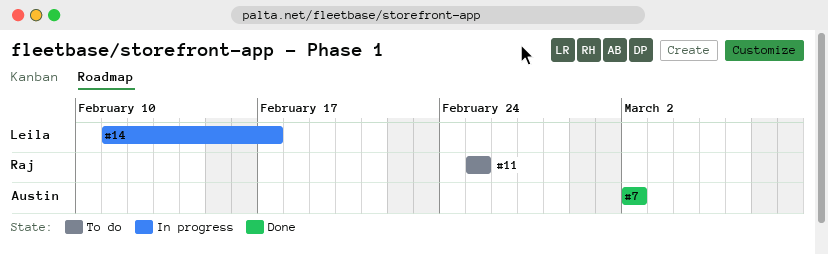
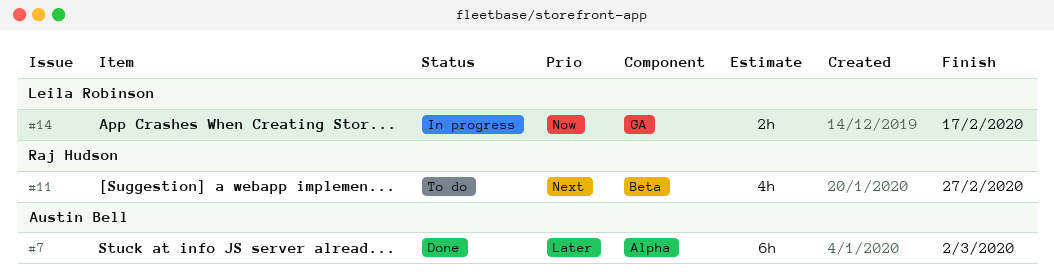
#11, due: Feb 25 -> Feb 27

